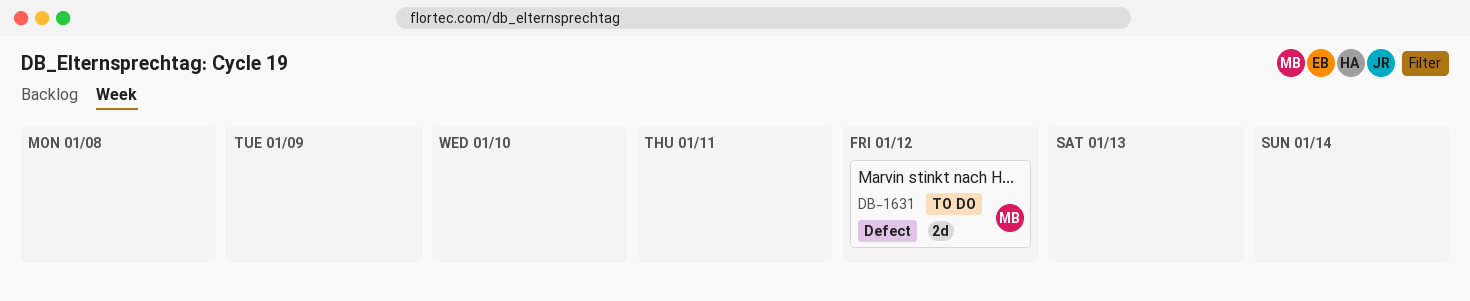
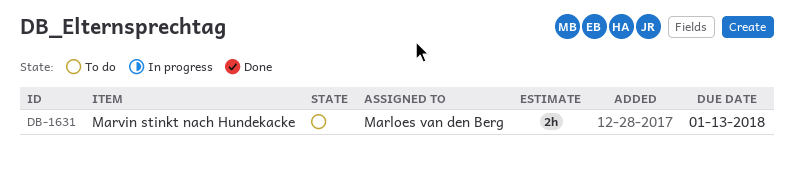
DB-1631, estimate: 2d -> 2h
DB-1631, due: Jan 12 -> Jan 13

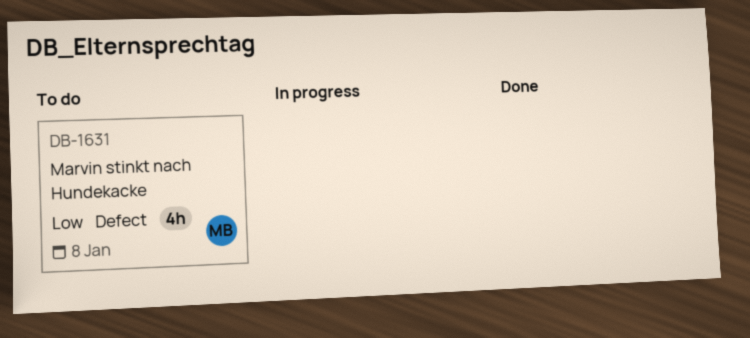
DB-1631, estimate: 2h -> 4h
DB-1631, due: Jan 13 -> Jan 8

